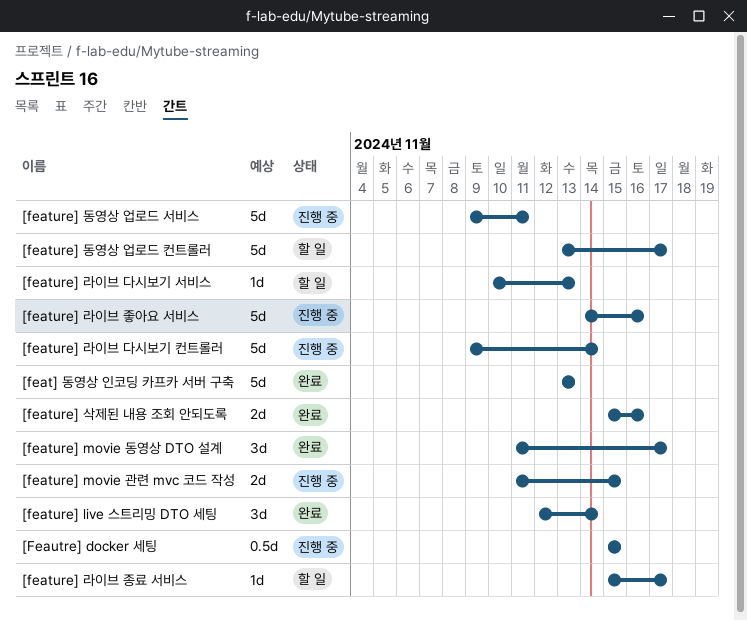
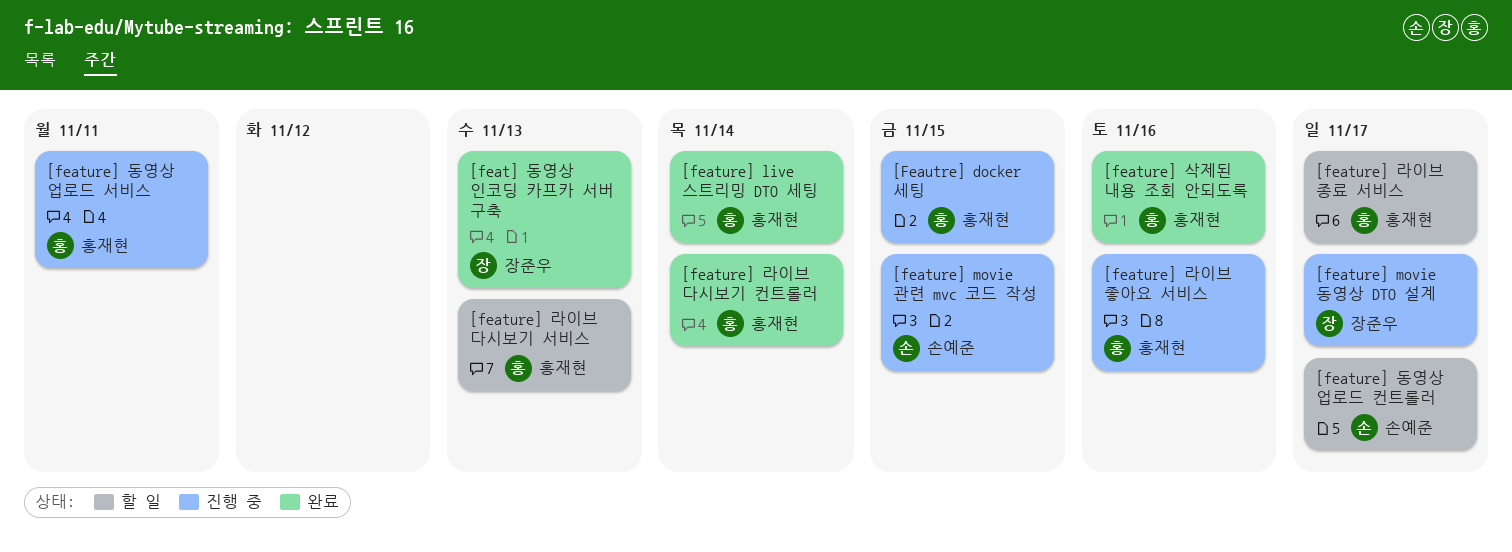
[feature] movie 동영상 DTO 설계, status: 완료 -> 진행 중
[feature] 라이브 다시보기 컨트롤러, status: 진행 중 -> 완료

